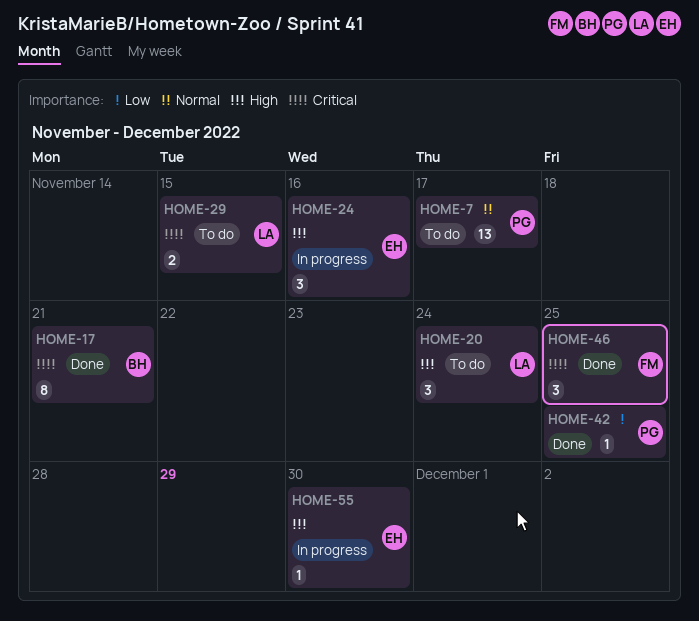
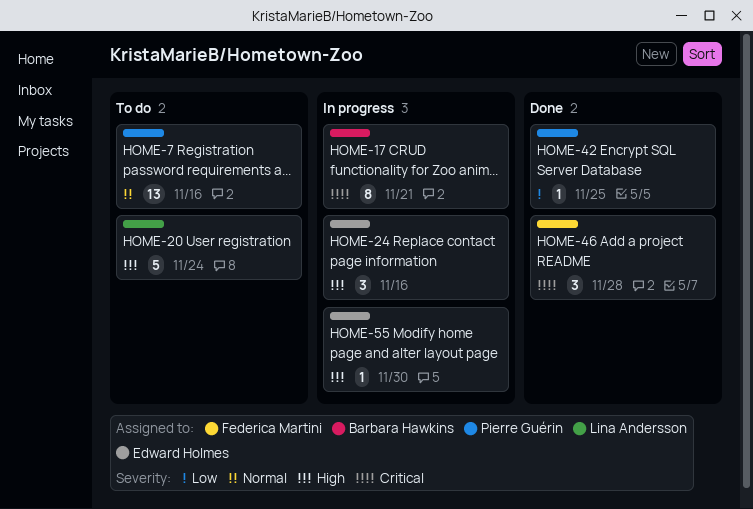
HOME-7, due: Nov 17 -> Nov 16
HOME-17, status: Done -> In progress
HOME-20, estimate: 3 -> 5
HOME-29: present -> none
HOME-46, due: Nov 25 -> Nov 28

